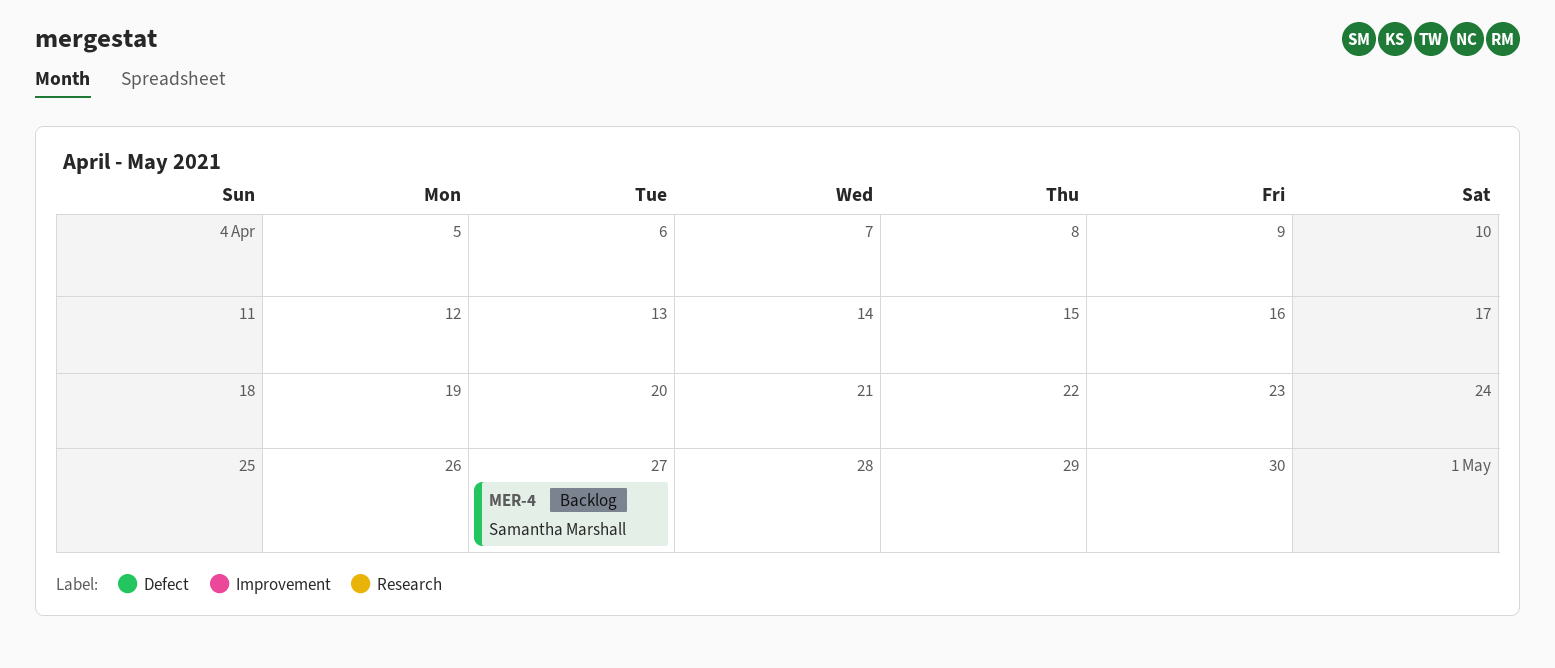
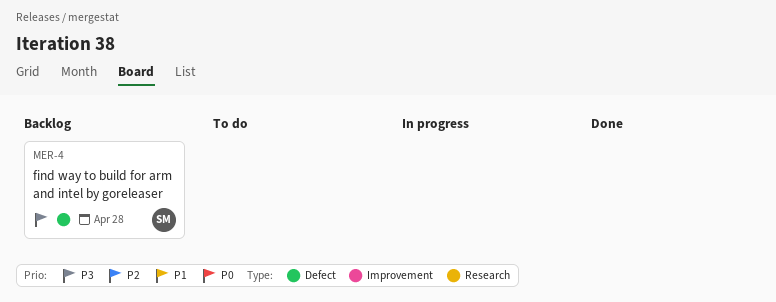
MER-4, due: Apr 27 -> Apr 28

